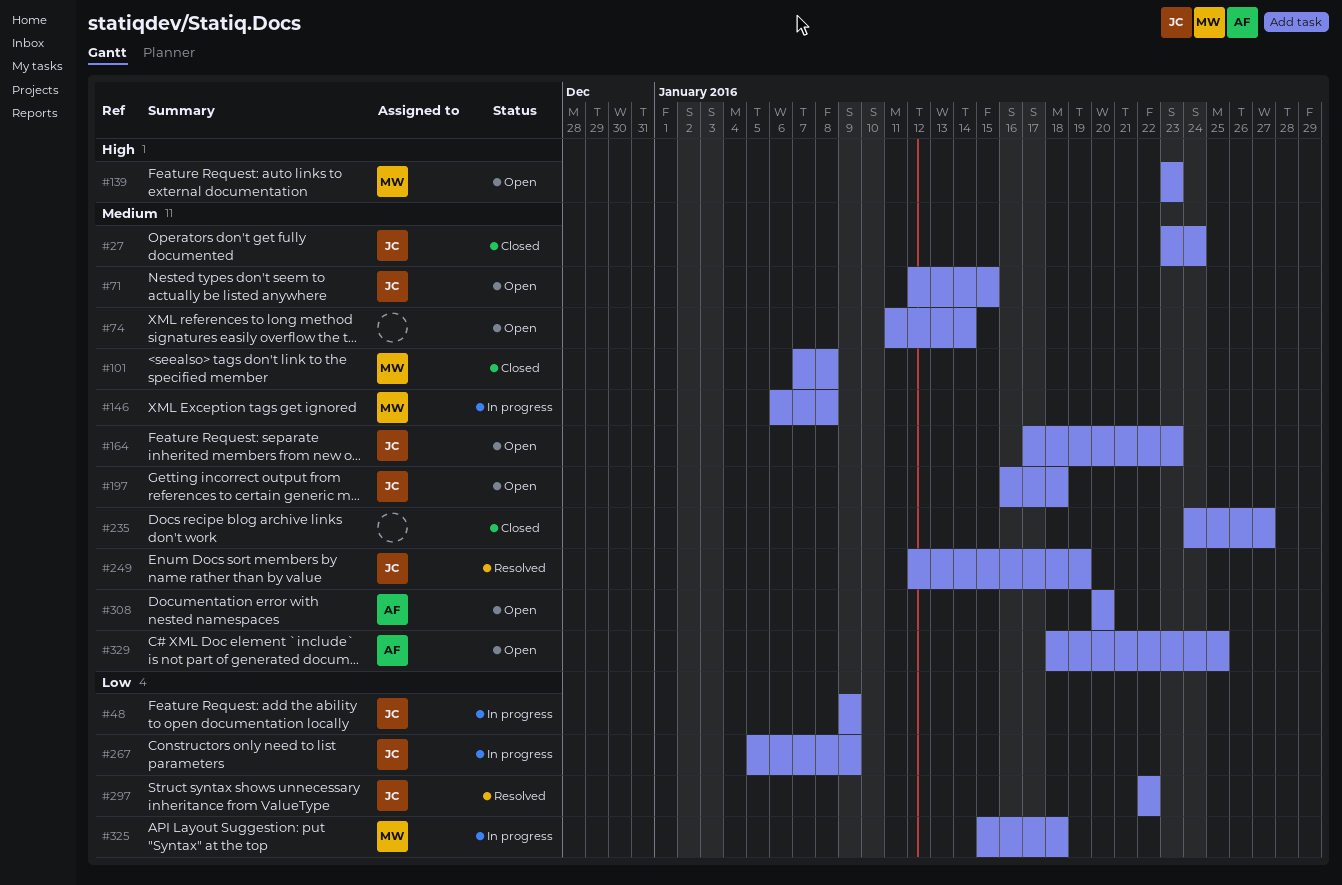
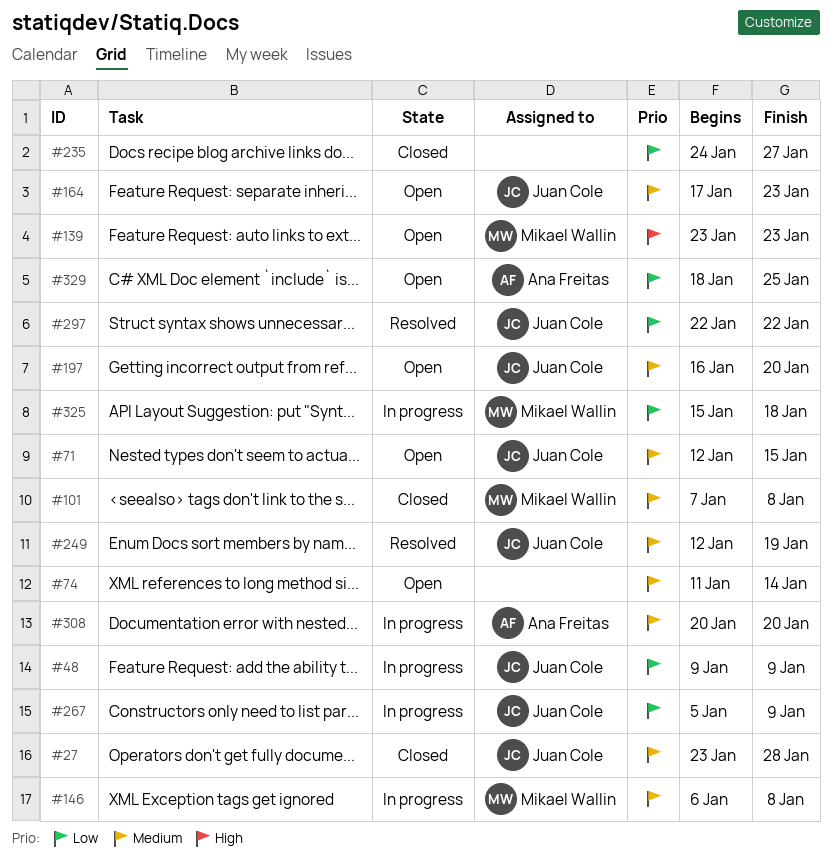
#27, due: Jan 24 -> Jan 28
#197, due: Jan 18 -> Jan 20
#235, priority: Medium -> Low
#308, status: Open -> In progress
#329, priority: Medium -> Low

